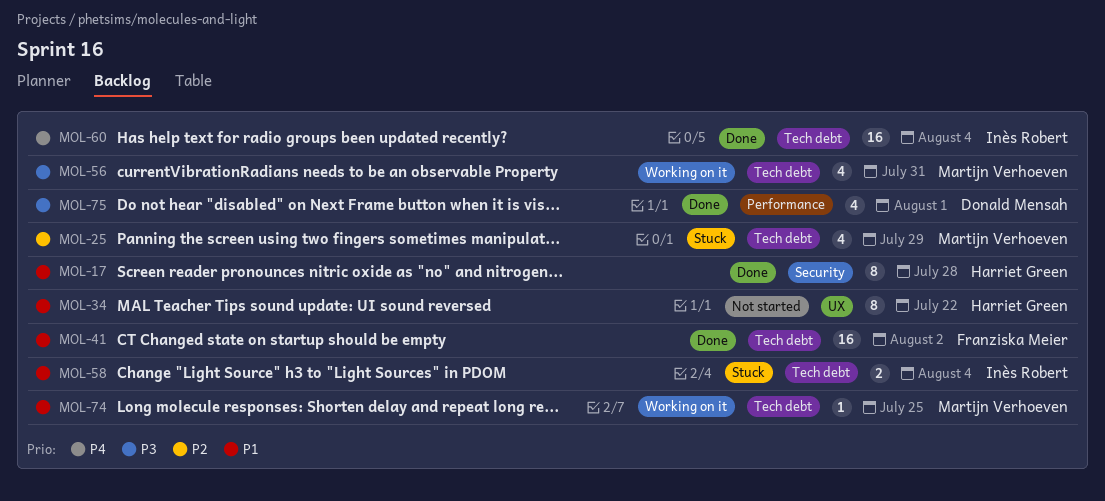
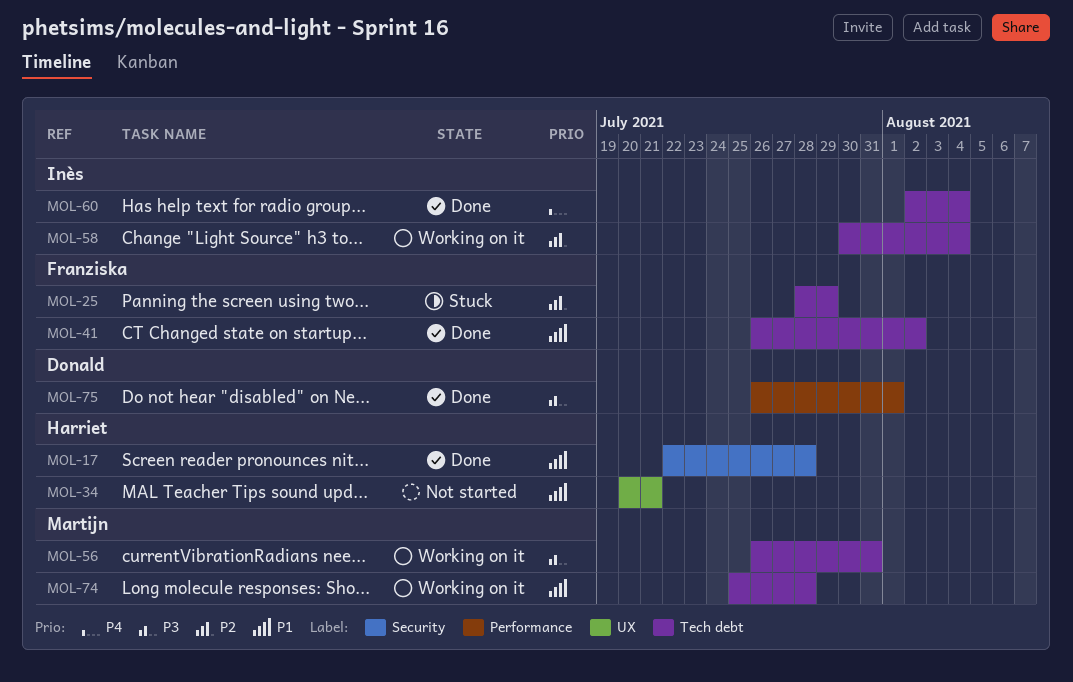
MOL-25, owner: Martijn Verhoeven -> Franziska Meier
MOL-34, due: Jul 22 -> Jul 21
MOL-58, status: Stuck -> Working on it
MOL-58, priority: P1 -> P2
MOL-74, due: Jul 25 -> Jul 28

